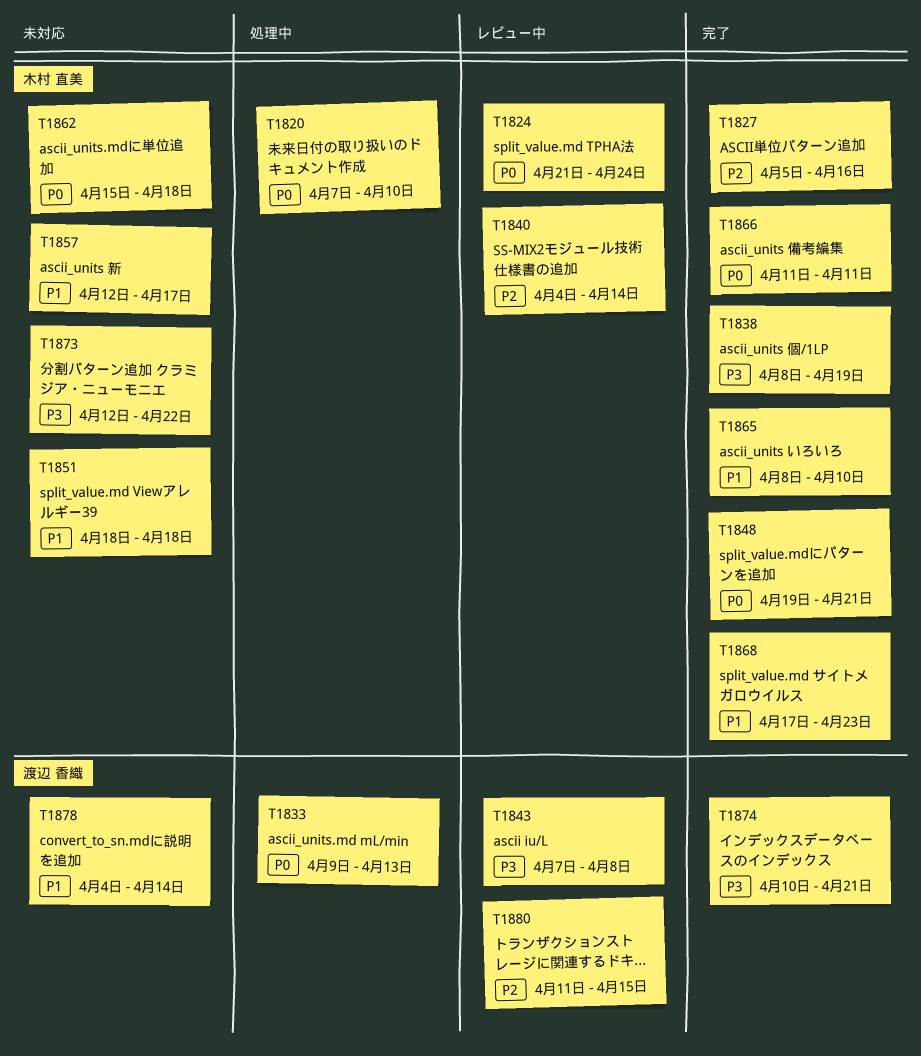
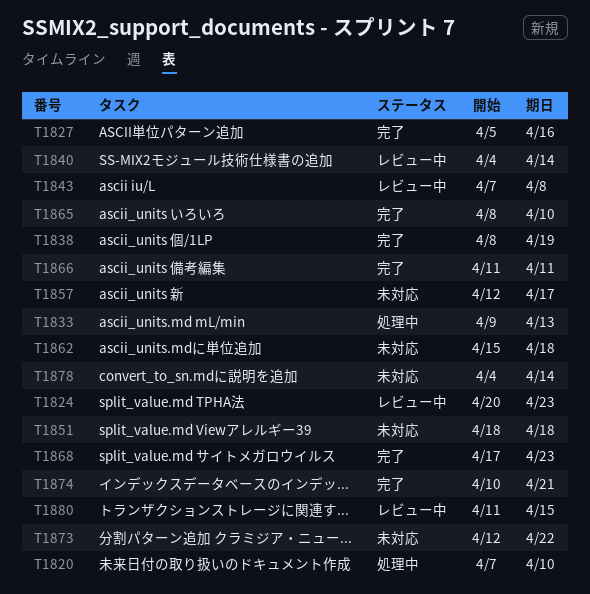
T1824, start: Apr 21 -> Apr 20
T1824, due: Apr 24 -> Apr 23
T1848: present -> none

